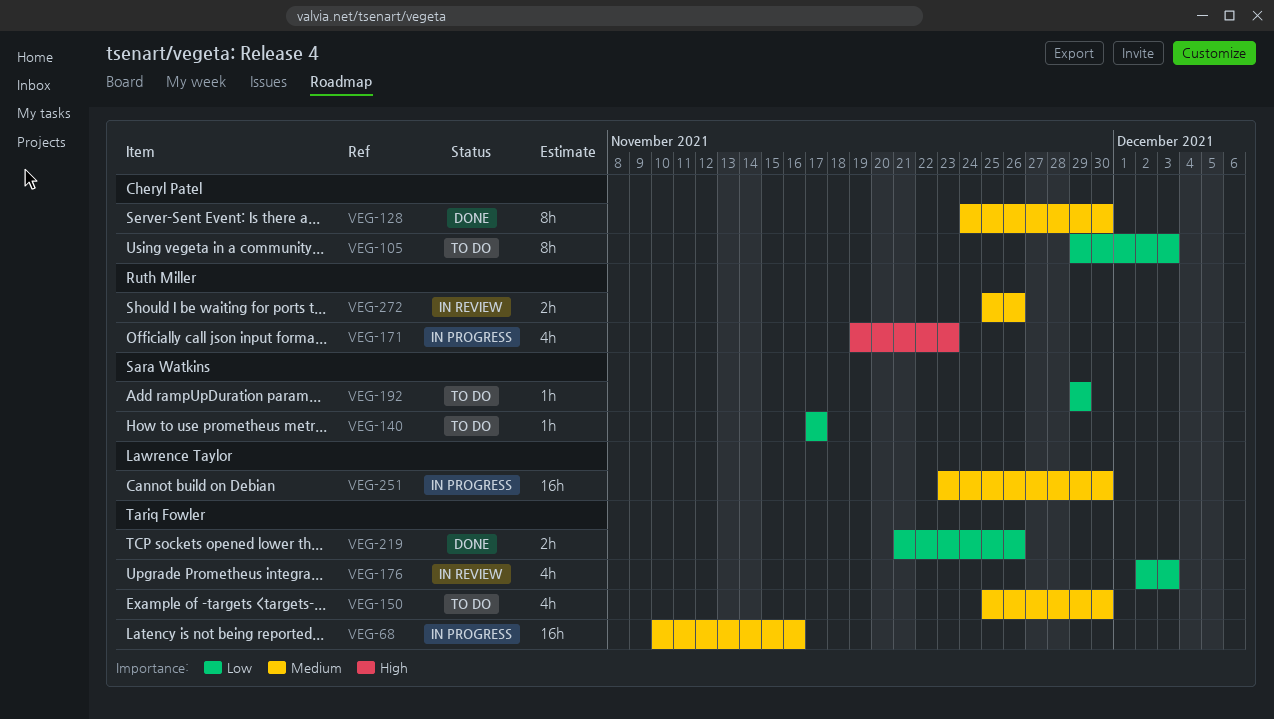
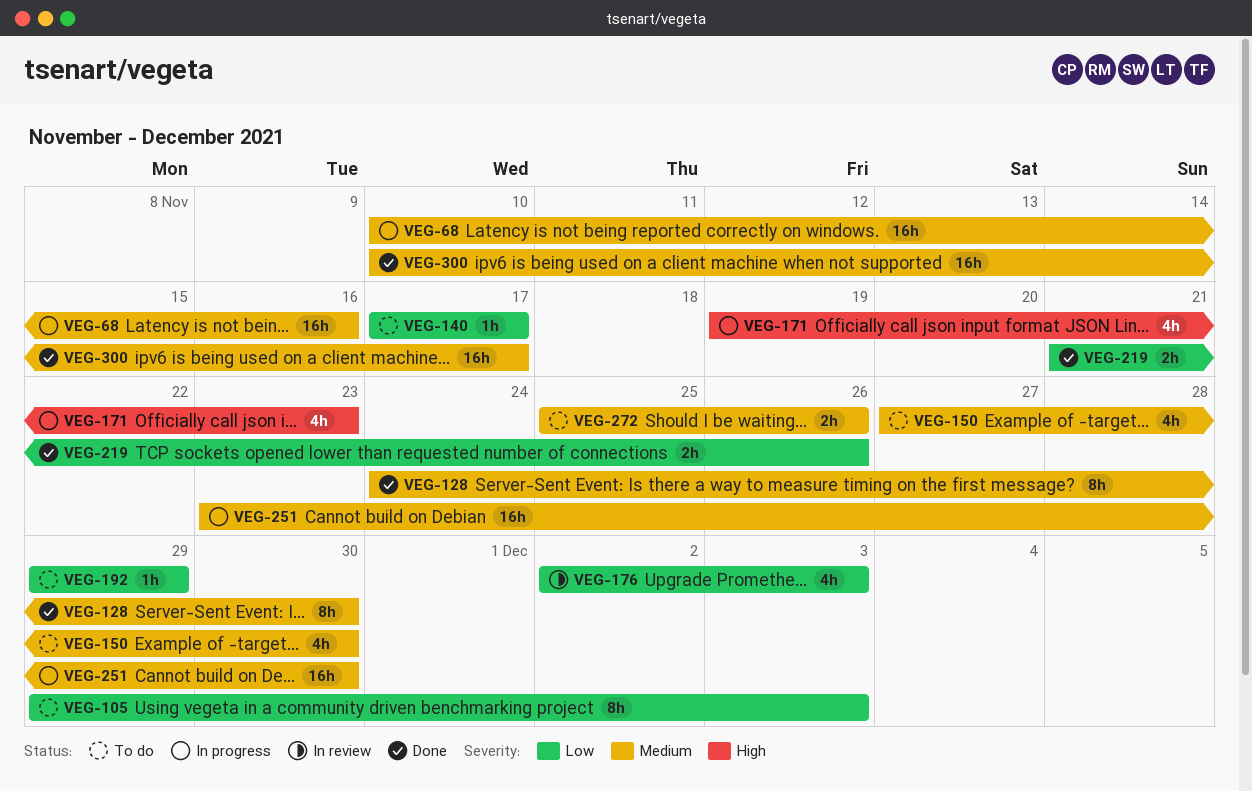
VEG-150, start: Nov 25 -> Nov 27
VEG-272, status: In review -> To do
VEG-300: none -> present

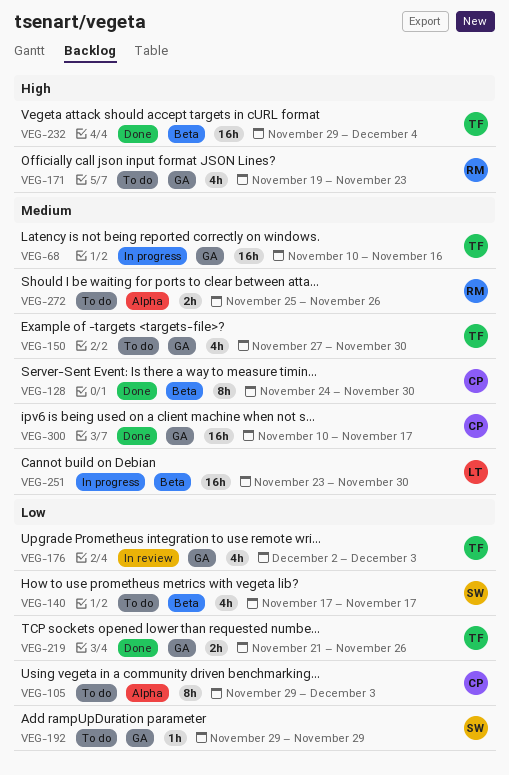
VEG-140, estimate: 1h -> 4h
VEG-171, status: In progress -> To do
VEG-232: none -> present

